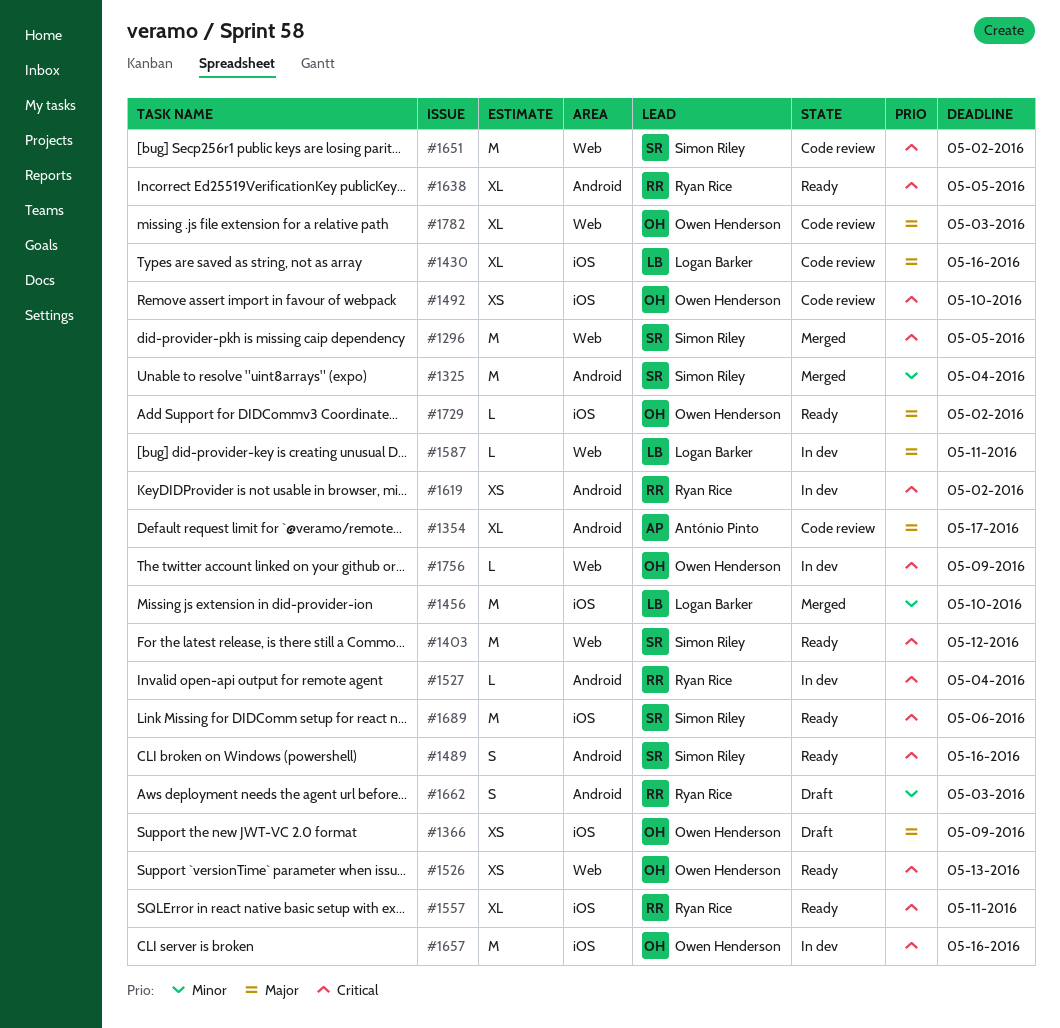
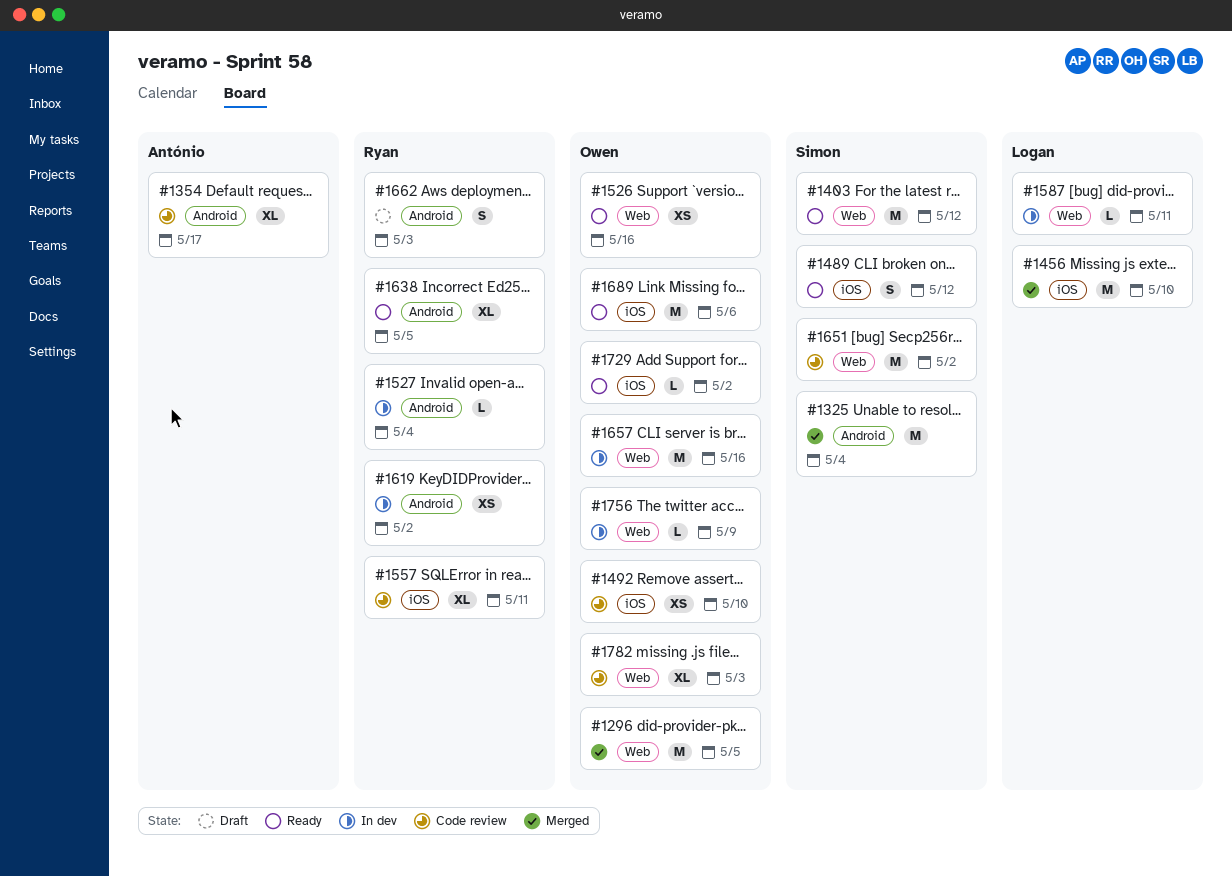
#1296, owner: Simon Riley -> Owen Henderson
#1366: present -> none
#1430: present -> none
#1489, label: Android -> iOS
#1489, due: May 16 -> May 12
#1526, due: May 13 -> May 16
#1557, status: Ready -> Code review
#1657, label: iOS -> Web
#1689, owner: Simon Riley -> Owen Henderson

